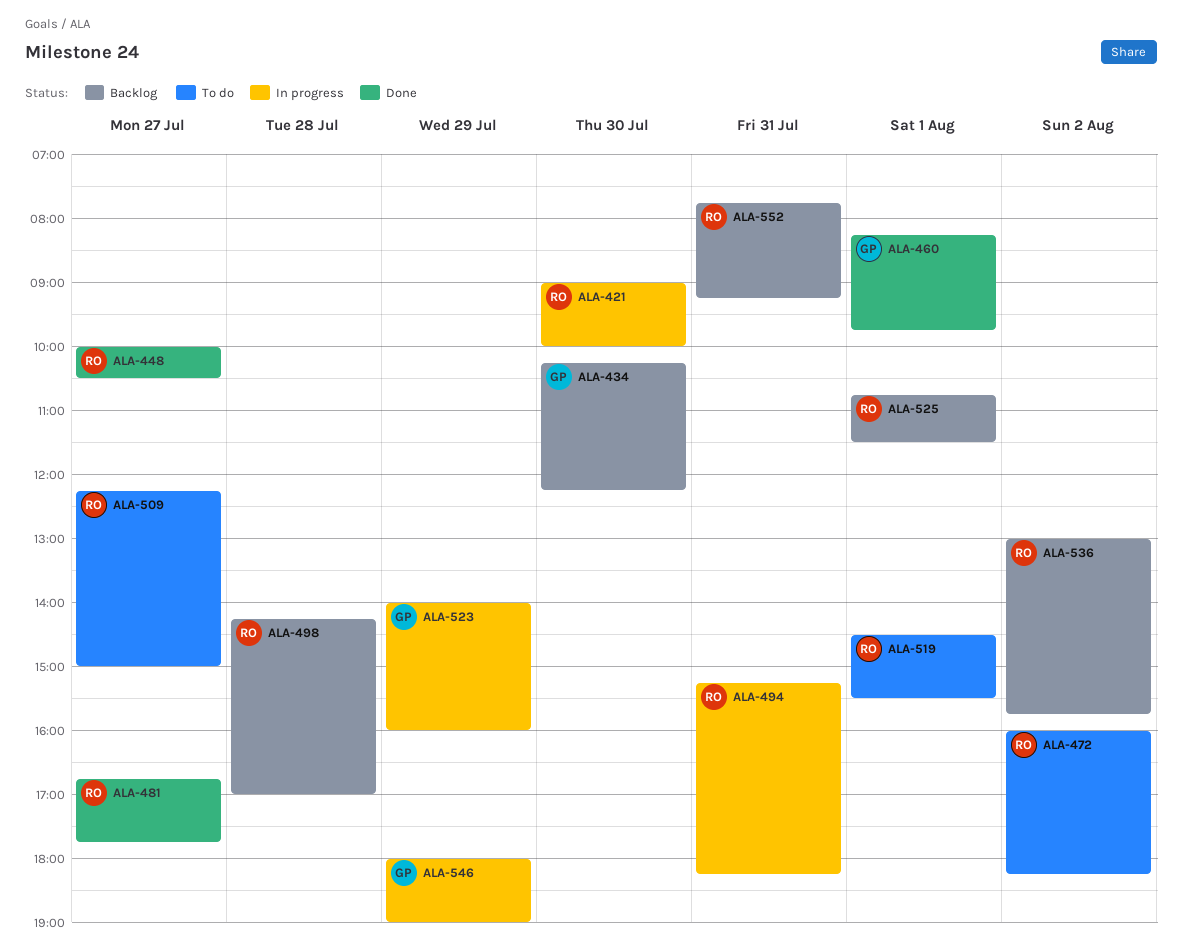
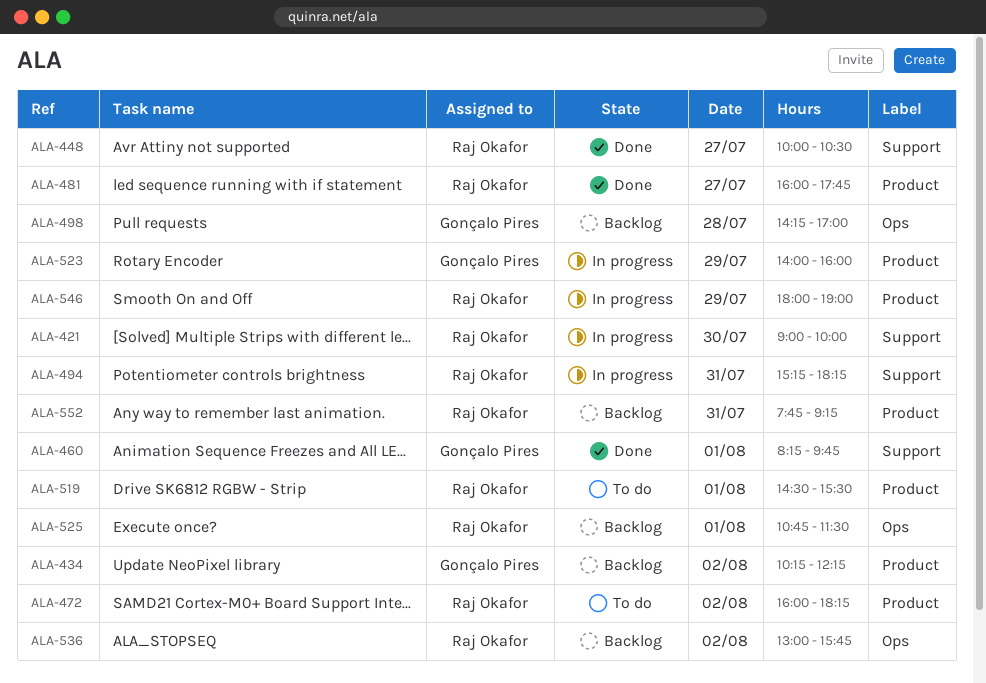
ALA-434, day: Jul 30 -> Aug 2
ALA-481, begins: 16:45 -> 16:00
ALA-498, owner: Raj Okafor -> Gonçalo Pires
ALA-509: present -> none
ALA-546, owner: Gonçalo Pires -> Raj Okafor

